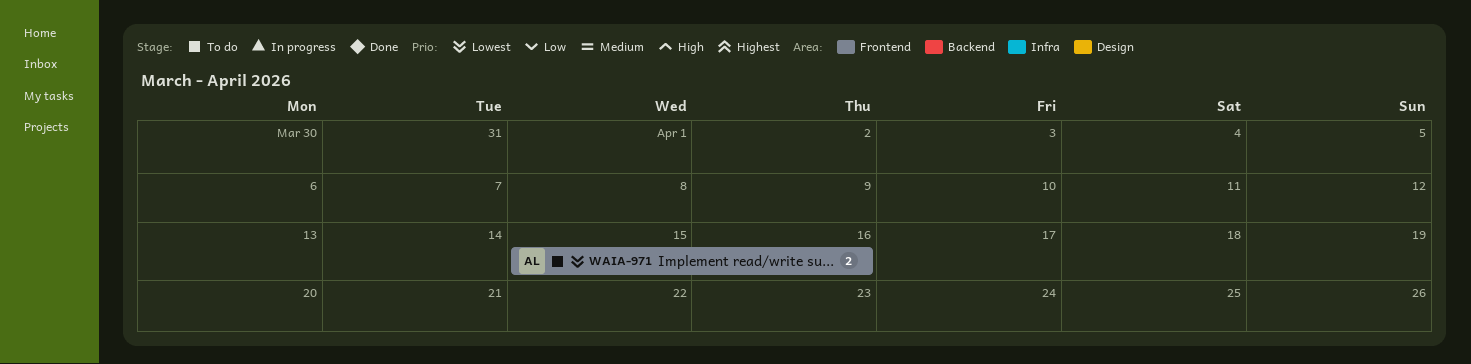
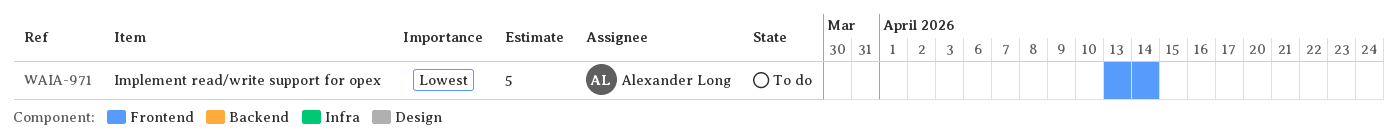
WAIA-971, estimate: 2 -> 5
WAIA-971, start: Apr 15 -> Apr 13
WAIA-971, due: Apr 16 -> Apr 14

